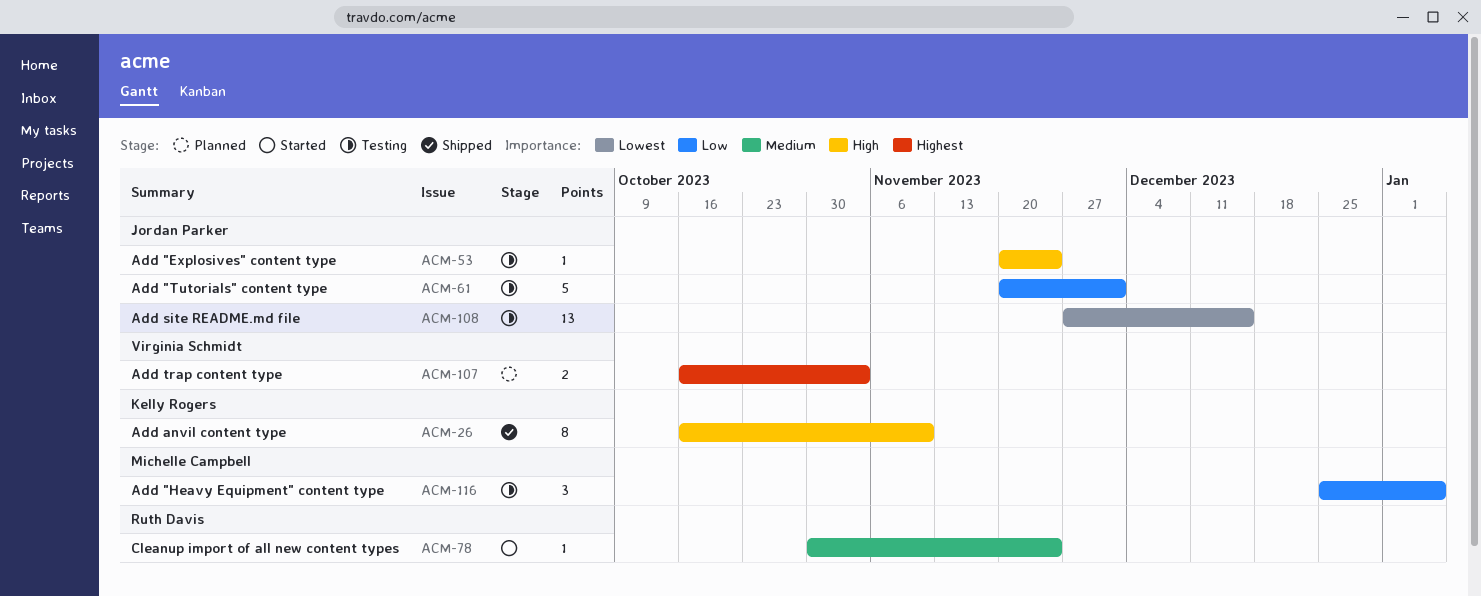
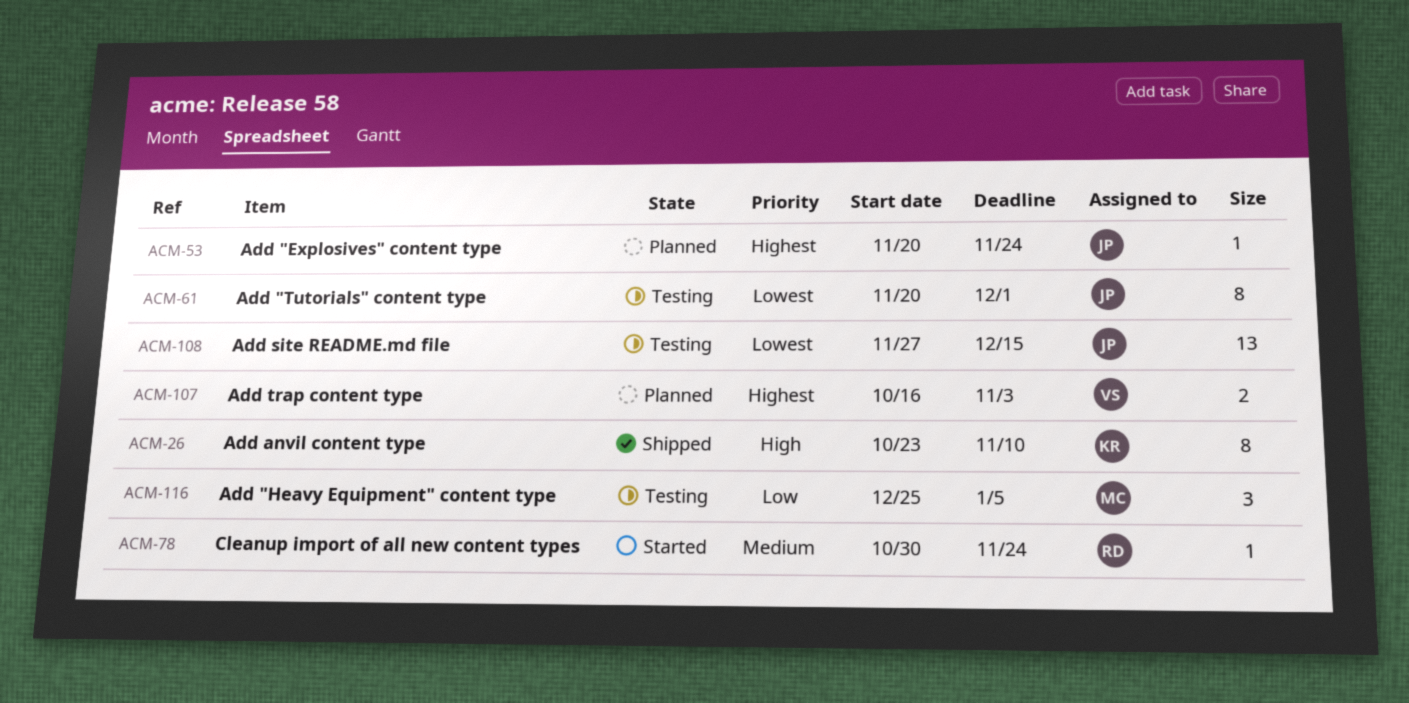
ACM-26, start: Oct 16 -> Oct 23
ACM-53, status: Testing -> Planned
ACM-53, priority: High -> Highest
ACM-61, priority: Low -> Lowest
ACM-61, estimate: 5 -> 8

